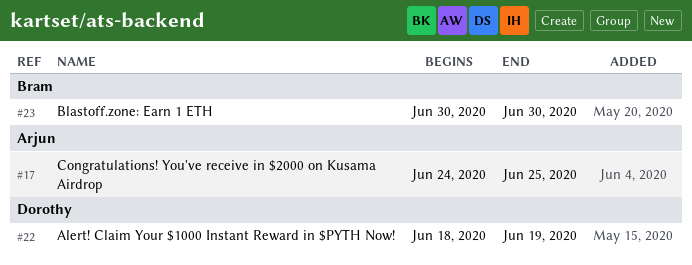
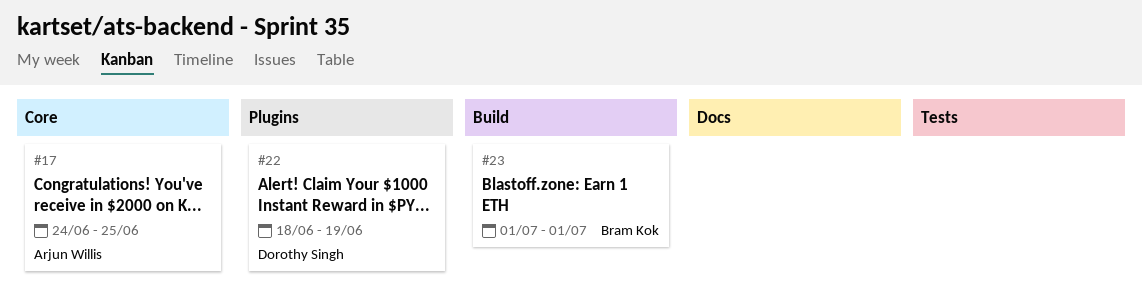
#23, start: Jun 30 -> Jul 1
#23, due: Jun 30 -> Jul 1

